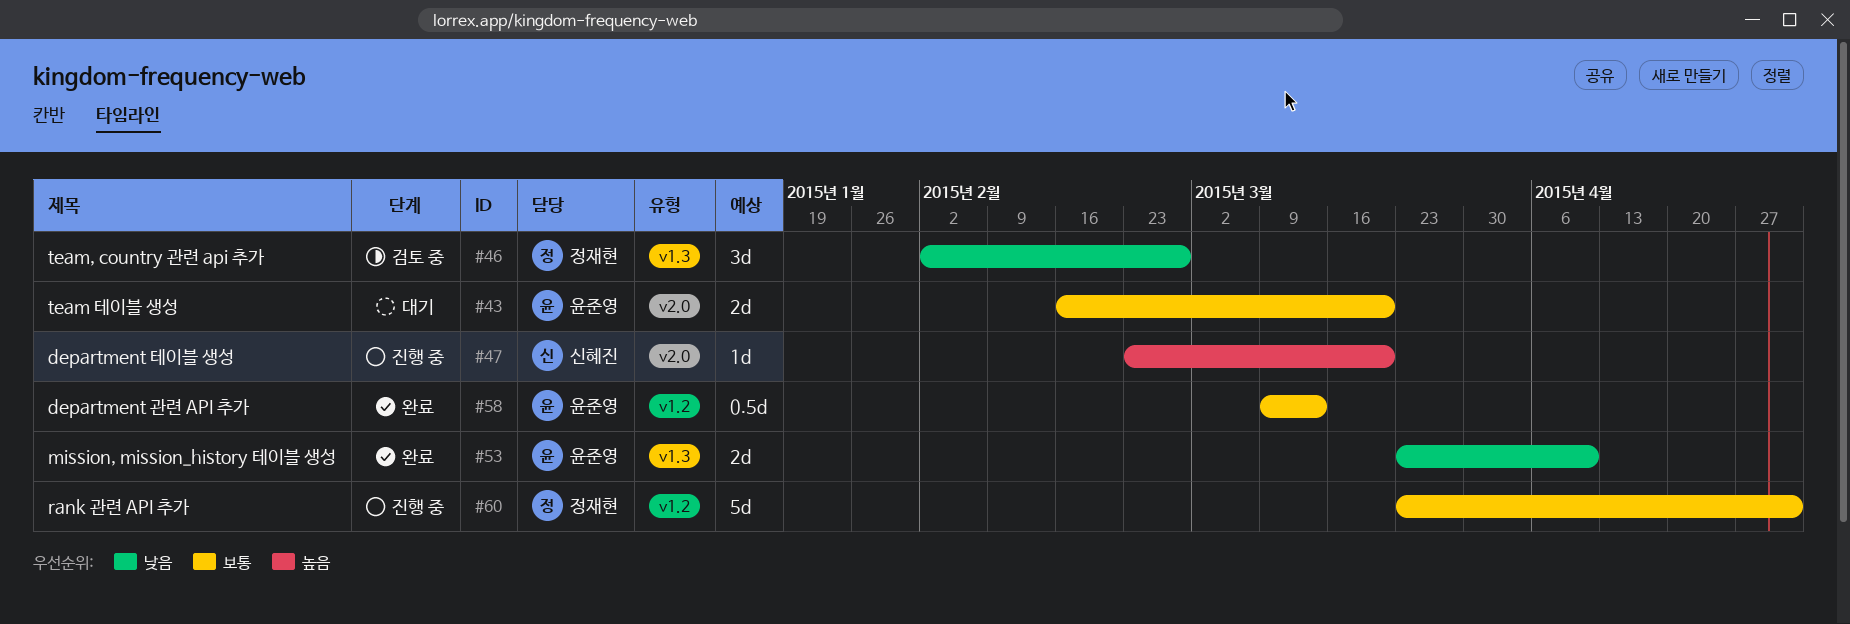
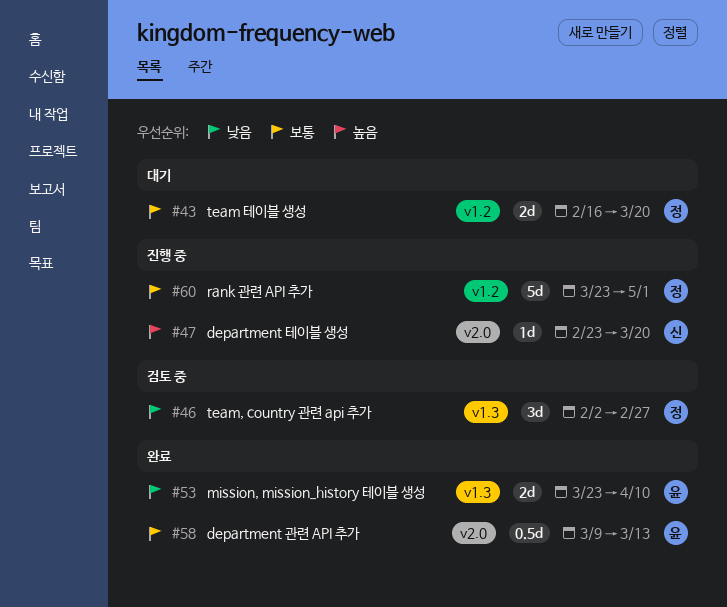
#43, owner: 윤준영 -> 정재현
#43, label: v2.0 -> v1.2
#58, label: v1.2 -> v2.0

